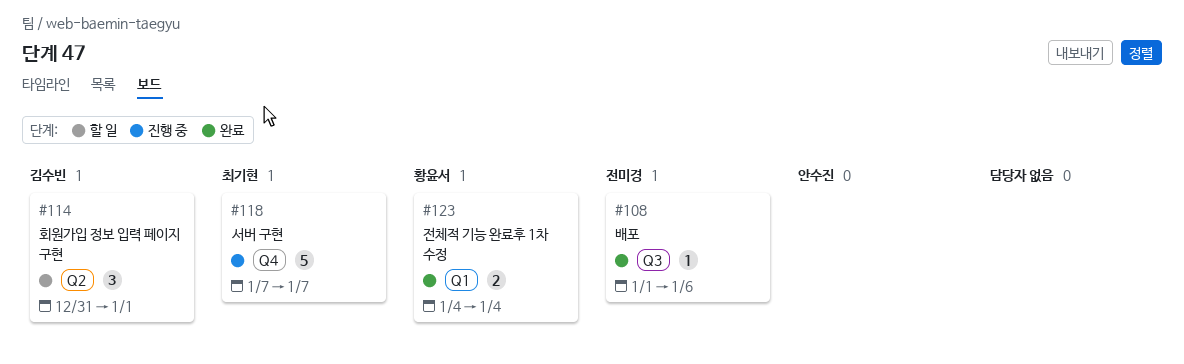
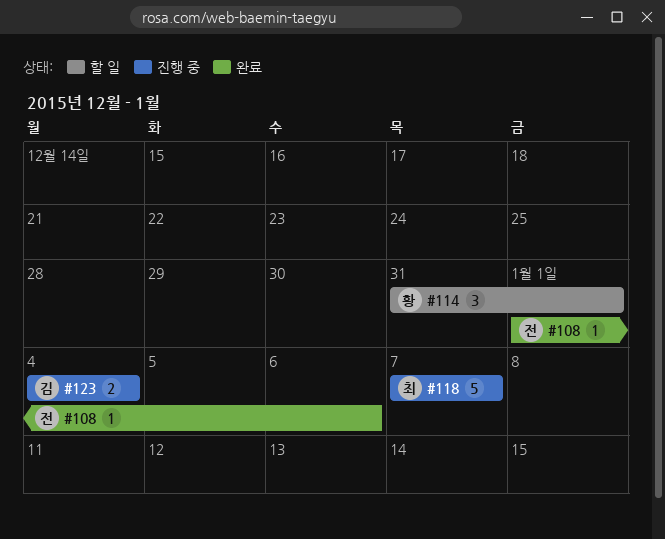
#114, owner: 김수빈 -> 황윤서
#123, status: 완료 -> 진행 중
#123, owner: 황윤서 -> 김수빈

